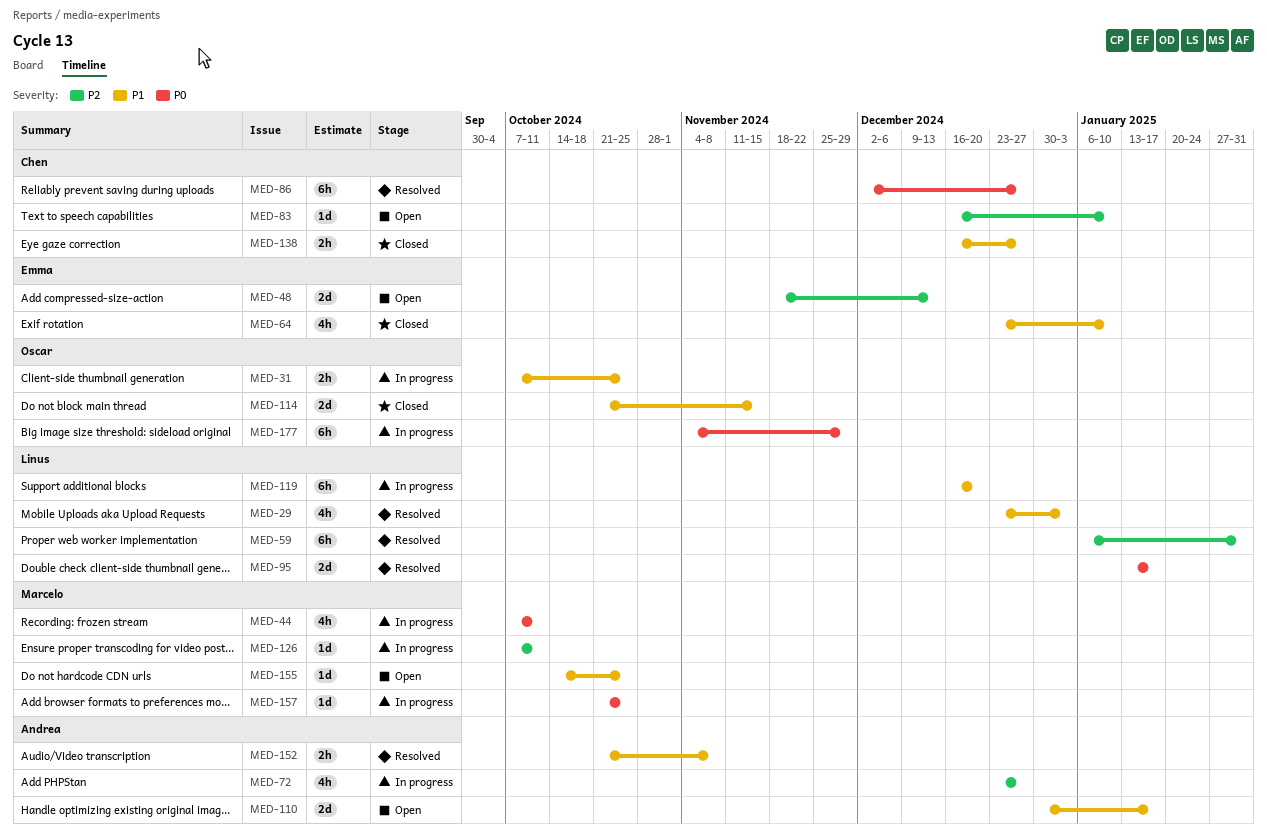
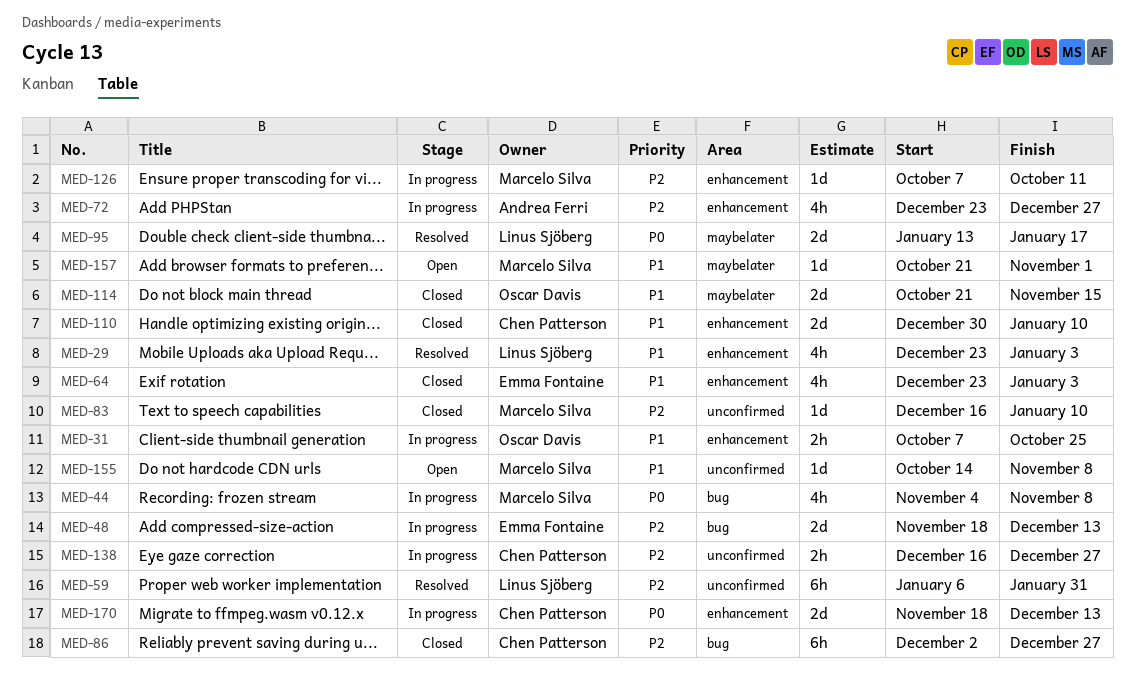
MED-44, start: Oct 7 -> Nov 4
MED-44, due: Oct 11 -> Nov 8
MED-48, status: Open -> In progress
MED-64, due: Jan 10 -> Jan 3
MED-83, status: Open -> Closed
MED-83, owner: Chen Patterson -> Marcelo Silva
MED-86, status: Resolved -> Closed
MED-86, priority: P0 -> P2
MED-110, status: Open -> Closed
MED-110, owner: Andrea Ferri -> Chen Patterson
MED-110, due: Jan 17 -> Jan 10
MED-119: present -> none
MED-138, status: Closed -> In progress
MED-138, priority: P1 -> P2
MED-152: present -> none
MED-155, due: Oct 25 -> Nov 8
MED-157, status: In progress -> Open
MED-157, priority: P0 -> P1
MED-157, due: Oct 25 -> Nov 1
MED-170: none -> present
MED-177: present -> none

